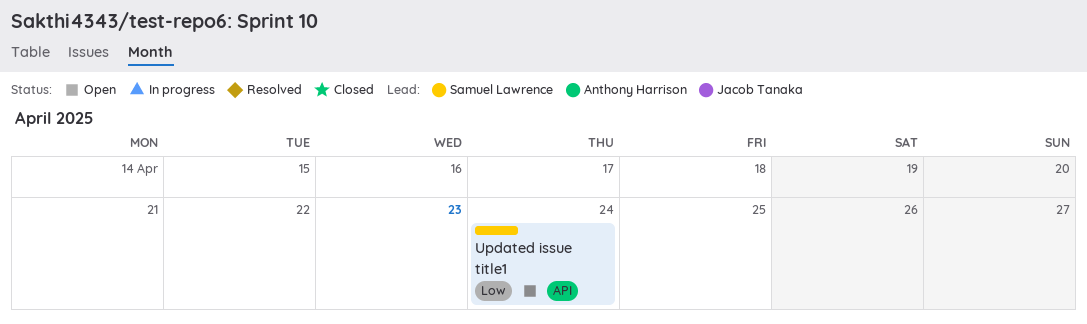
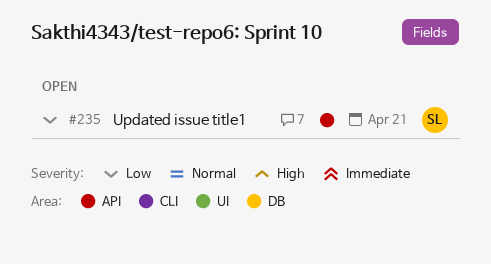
Updated issue title1, due: Apr 24 -> Apr 21

